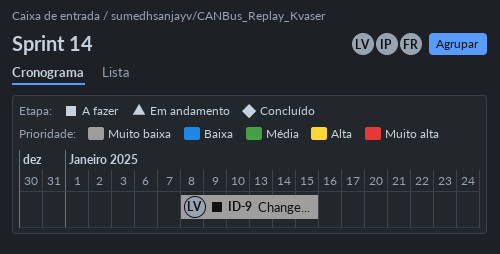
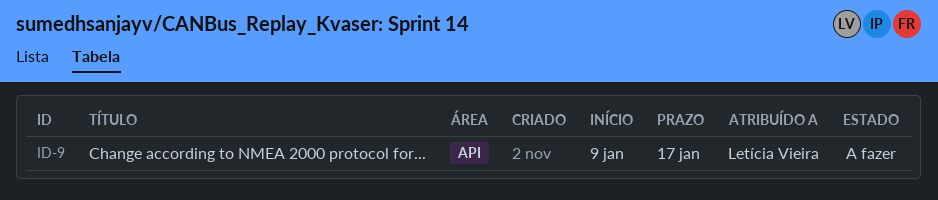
ID-9, start: Jan 8 -> Jan 9
ID-9, due: Jan 15 -> Jan 17

